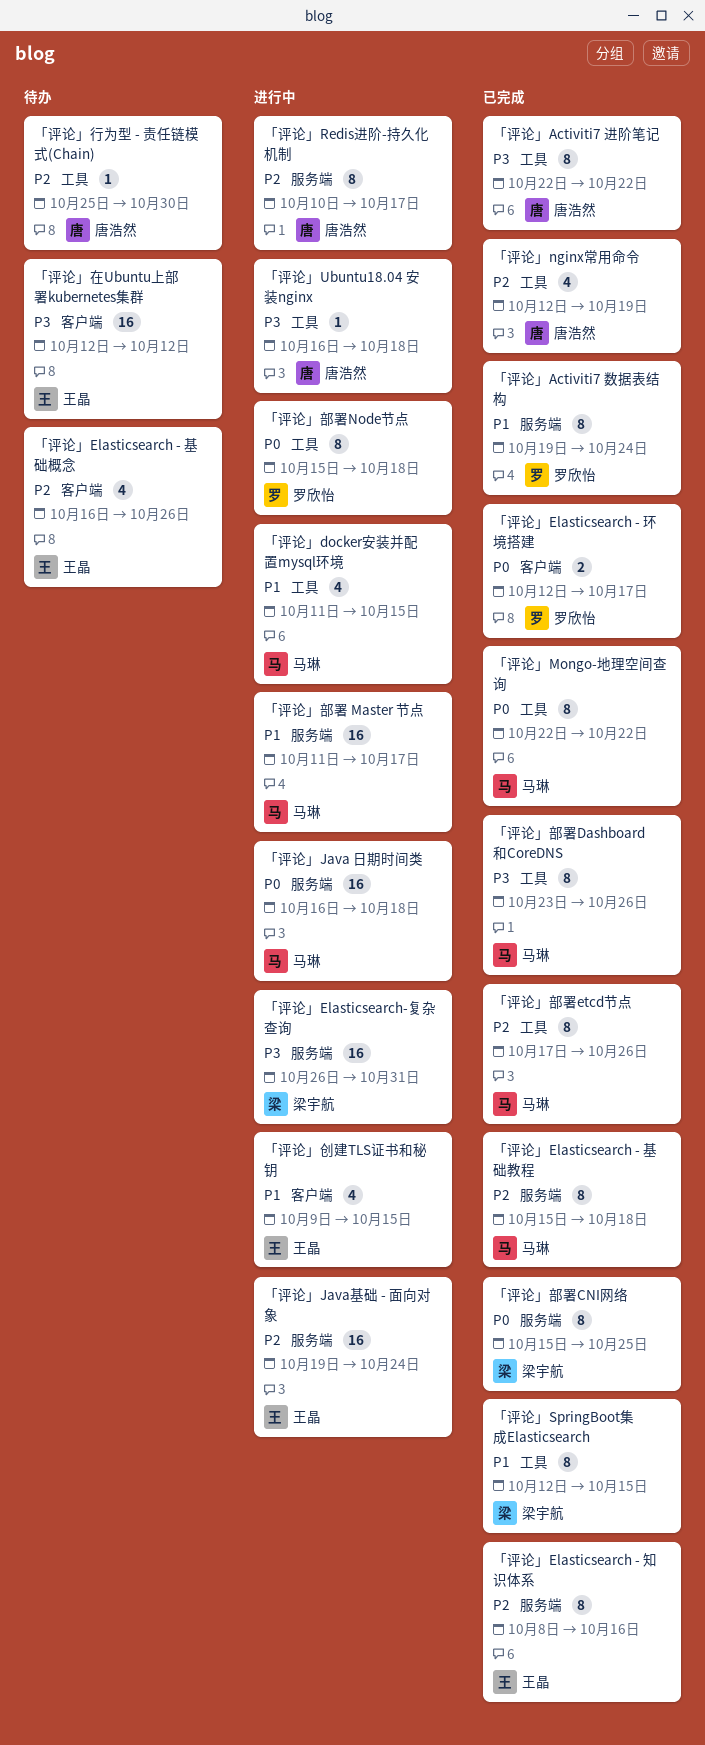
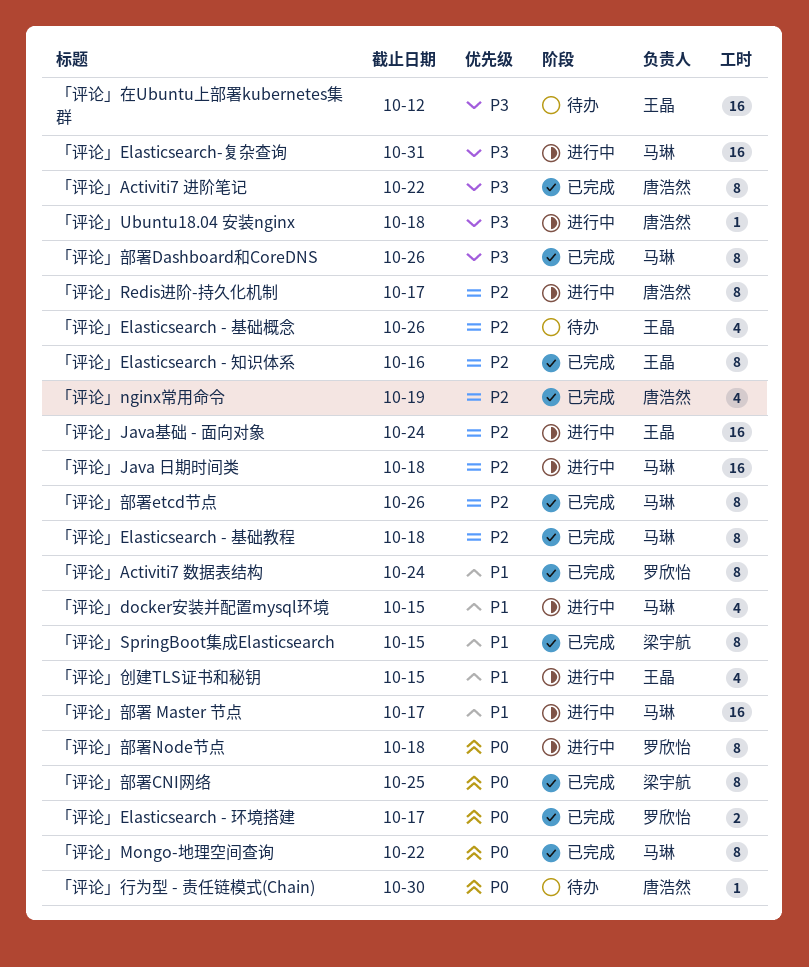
「评论」Elasticsearch-复杂查询, owner: 梁宇航 -> 马琳
「评论」Java 日期时间类, priority: P0 -> P2
「评论」行为型 - 责任链模式(Chain), priority: P2 -> P0

